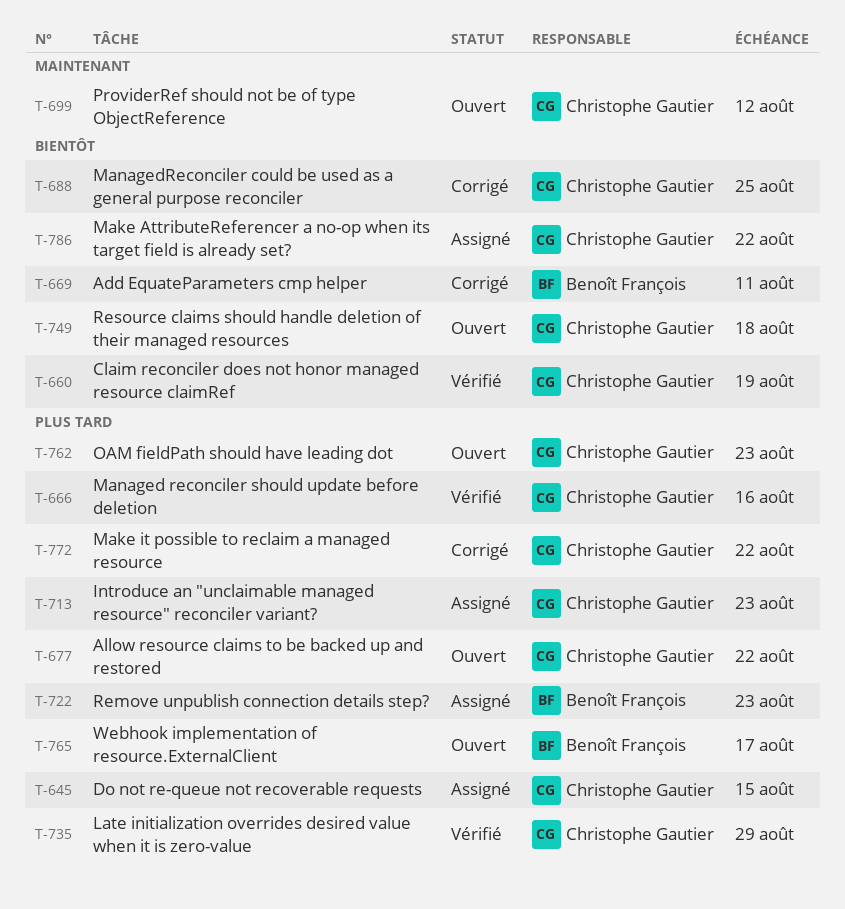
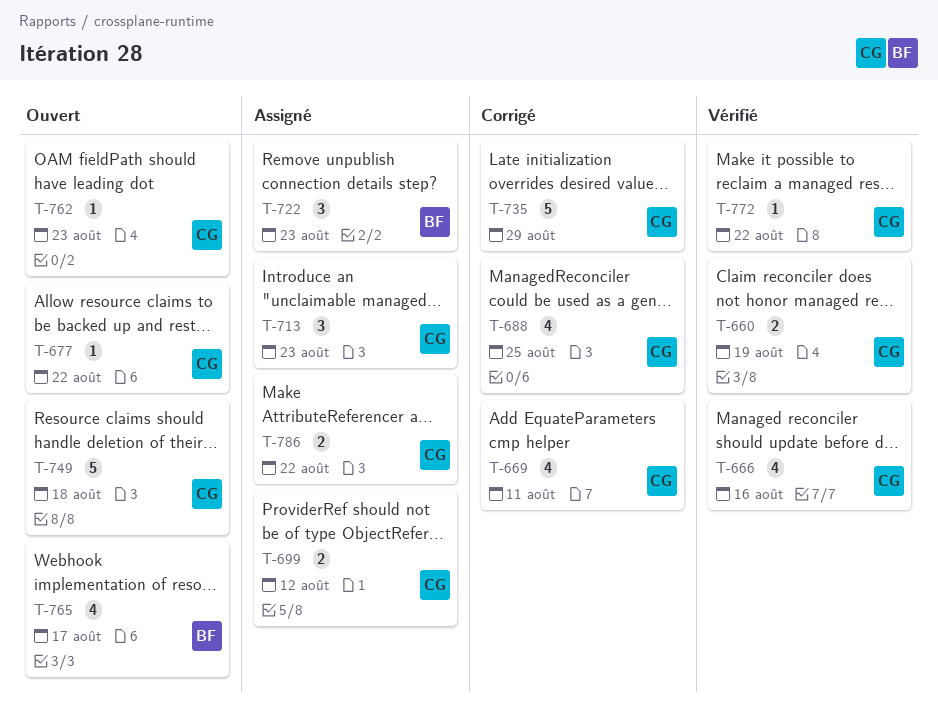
T-645: present -> none
T-669, owner: Benoît François -> Christophe Gautier
T-699, status: Ouvert -> Assigné
T-735, status: Vérifié -> Corrigé
T-772, status: Corrigé -> Vérifié

